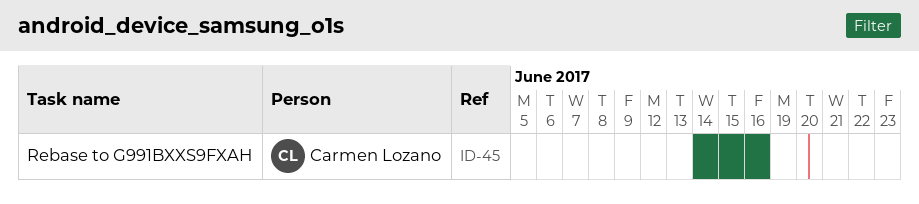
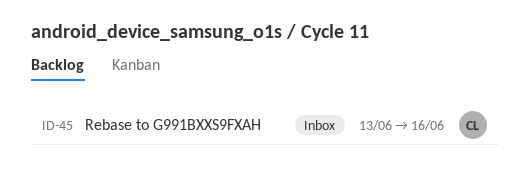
ID-45, start: Jun 14 -> Jun 13

